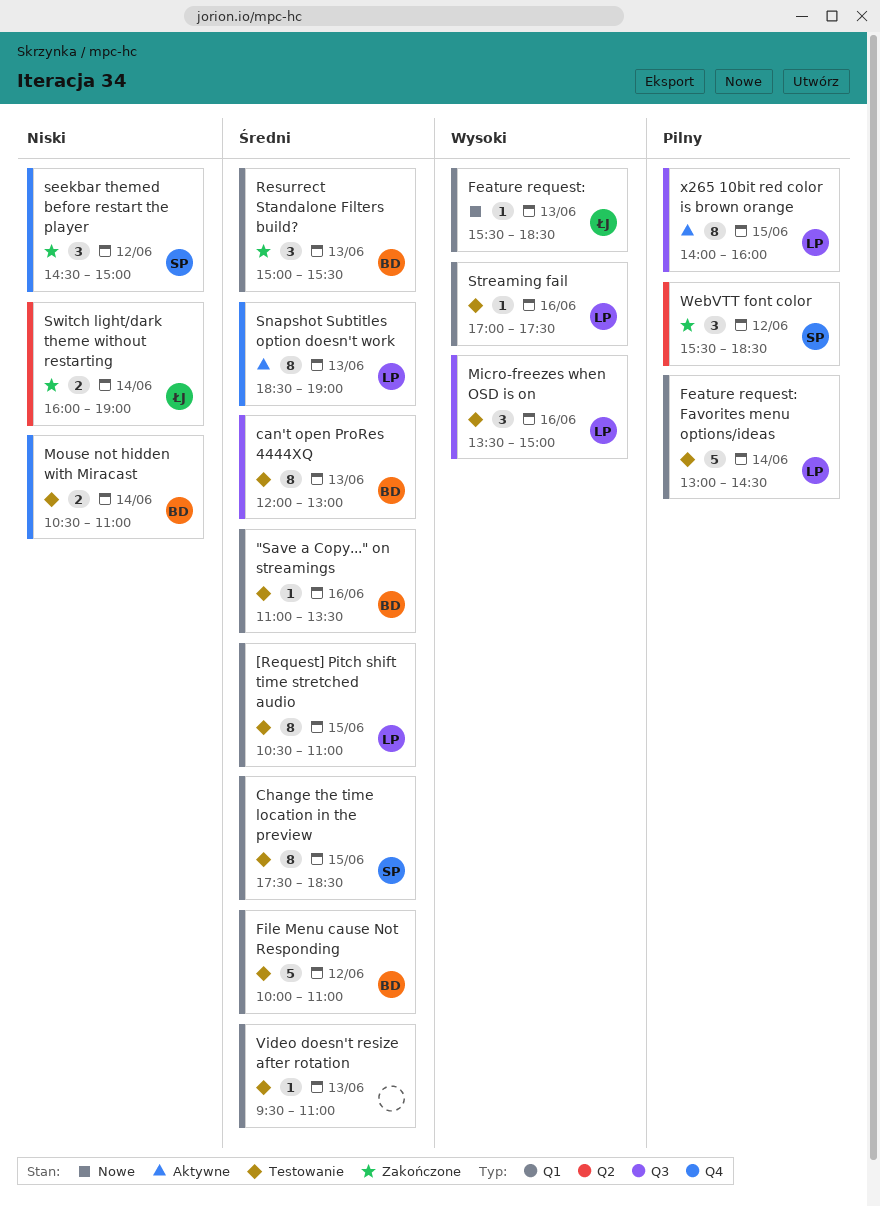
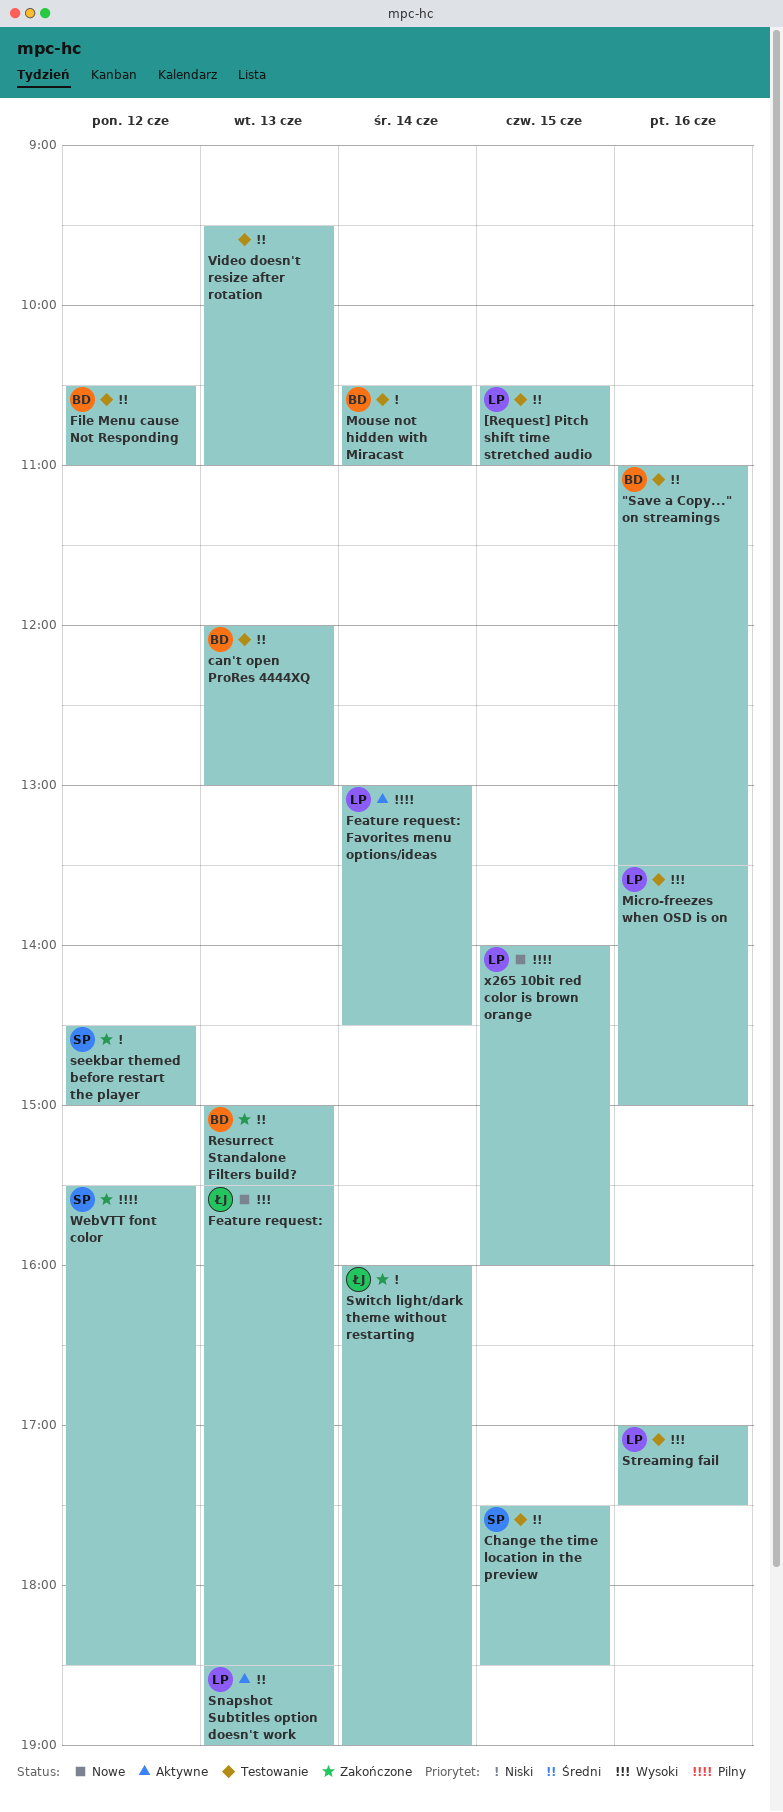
Feature request: Favorites menu options/ideas, status: Testowanie -> Aktywne
File Menu cause Not Responding, begins: 10:00 -> 10:30
x265 10bit red color is brown orange, status: Aktywne -> Nowe

